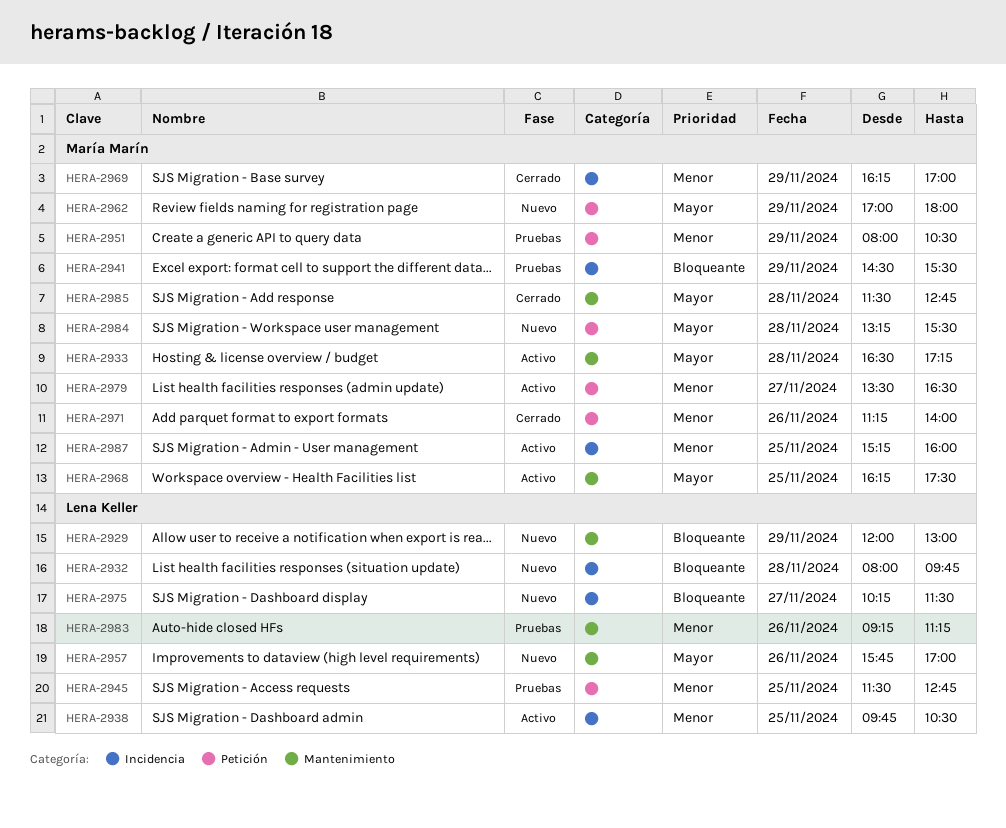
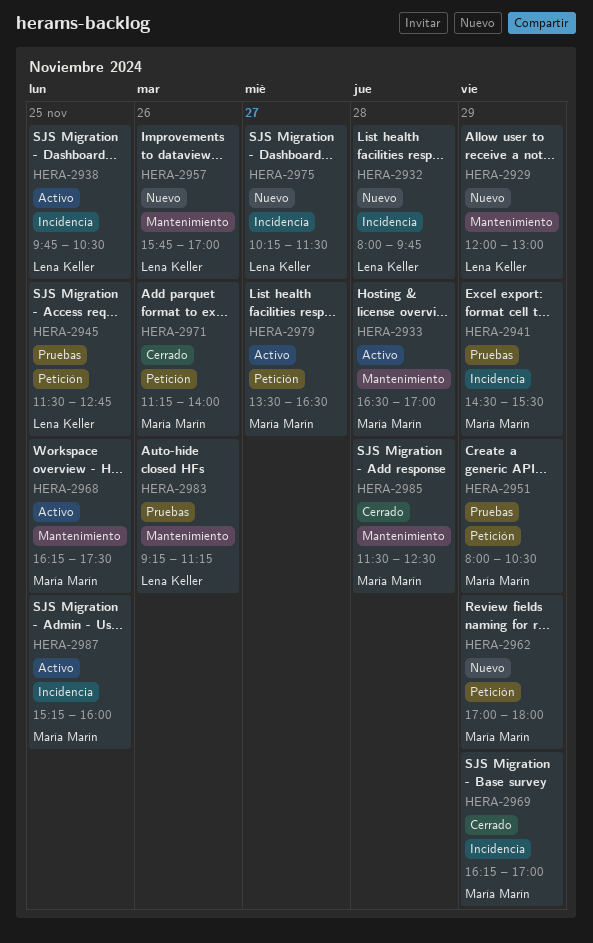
HERA-2933, ends: 17:15 -> 17:00
HERA-2984: present -> none
HERA-2985, ends: 12:45 -> 12:30

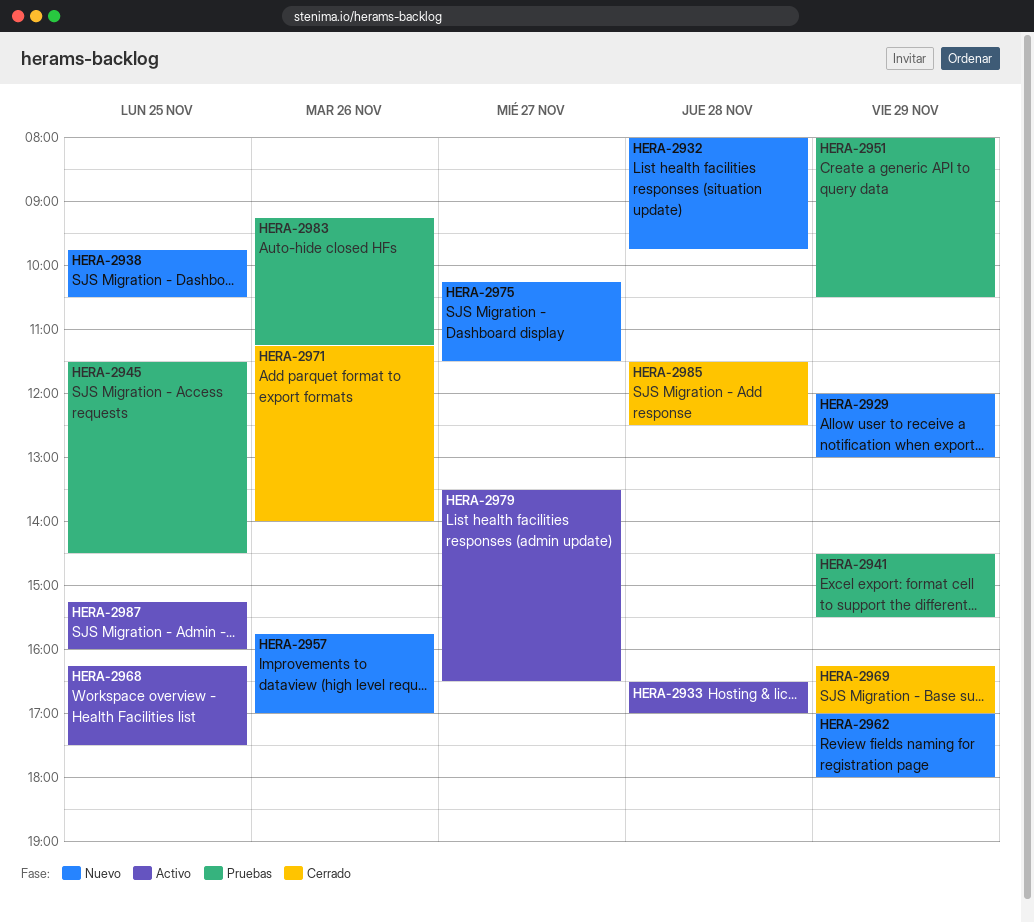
HERA-2938, status: Activo -> Nuevo
HERA-2945, ends: 12:45 -> 14:30

